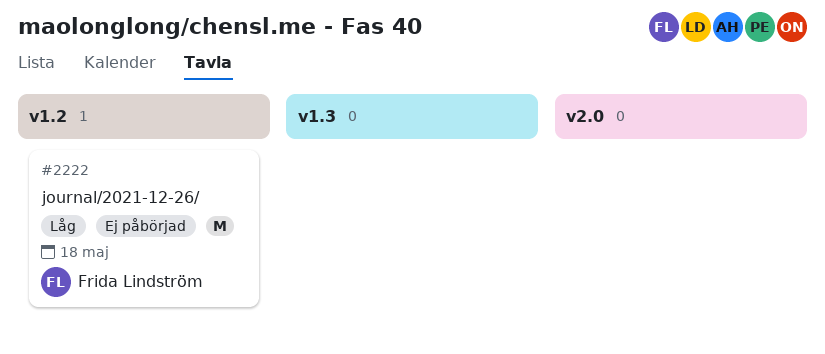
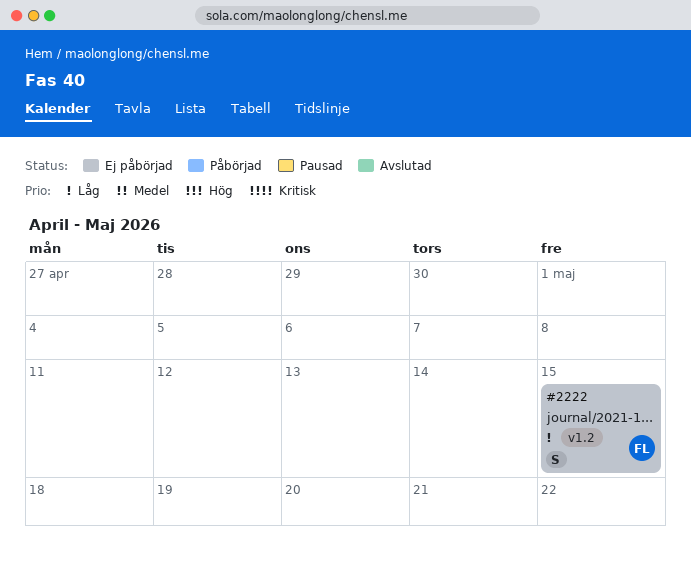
#2222, estimate: M -> S
#2222, due: May 18 -> May 15

